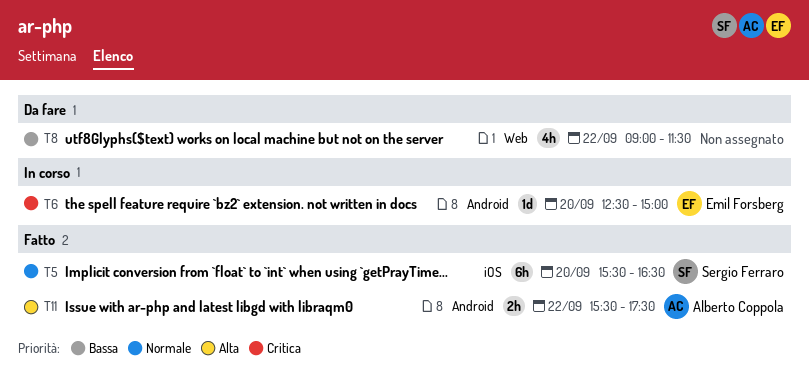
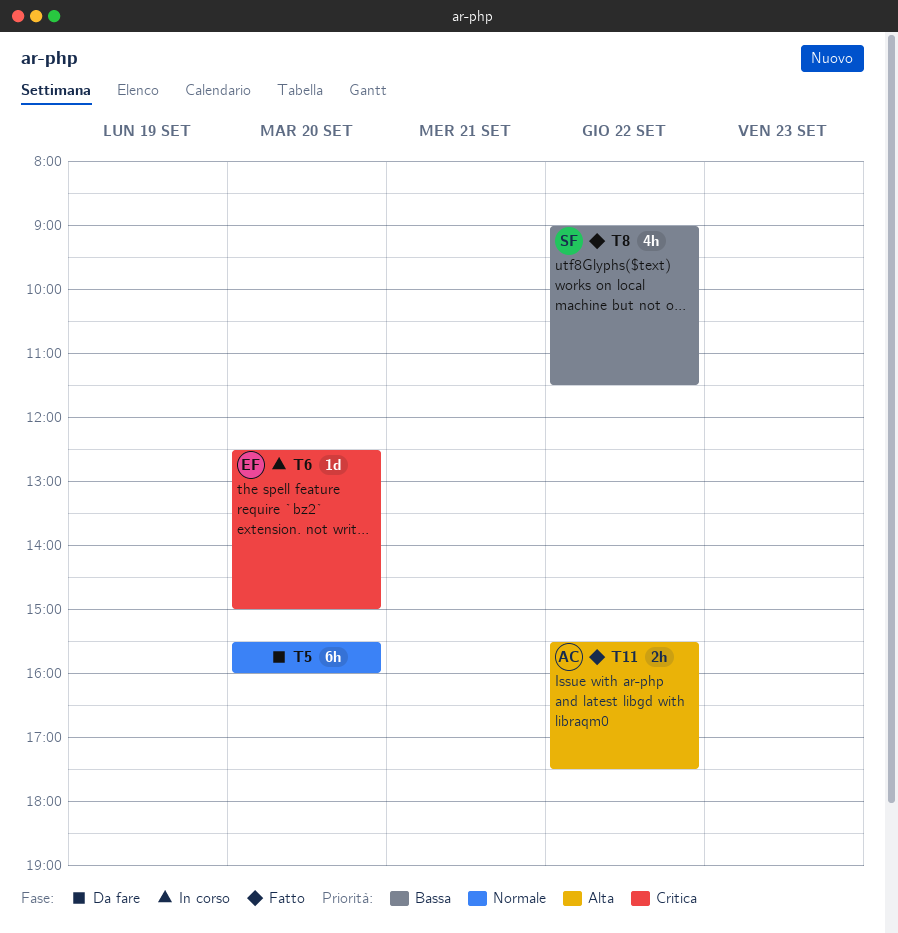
T5, status: Fatto -> Da fare
T5, owner: Sergio Ferraro -> none
T5, ends: 16:30 -> 16:00
T8, status: Da fare -> Fatto
T8, owner: none -> Sergio Ferraro

